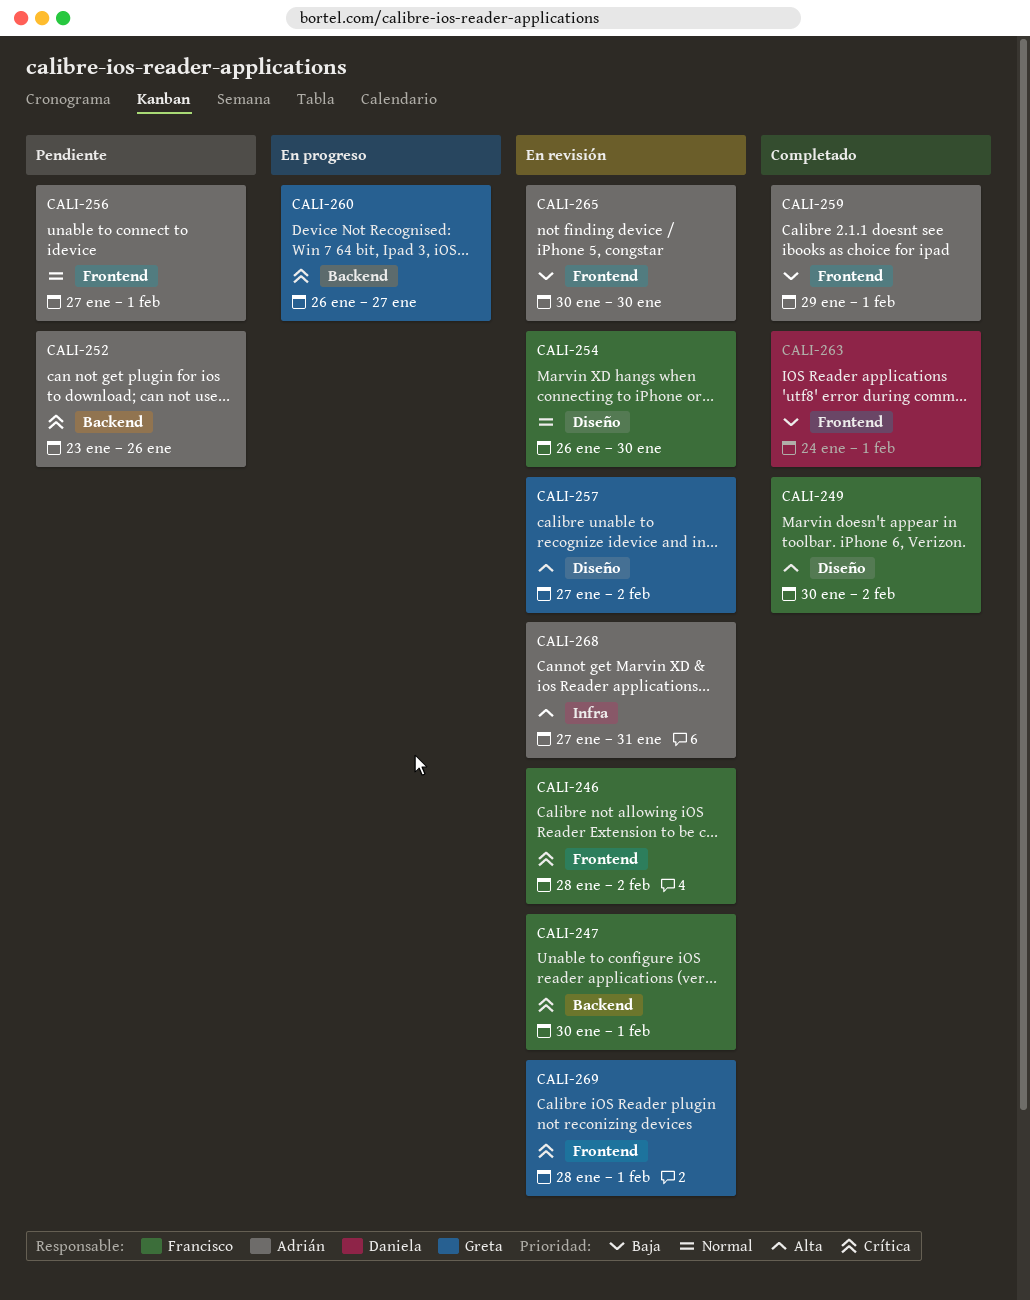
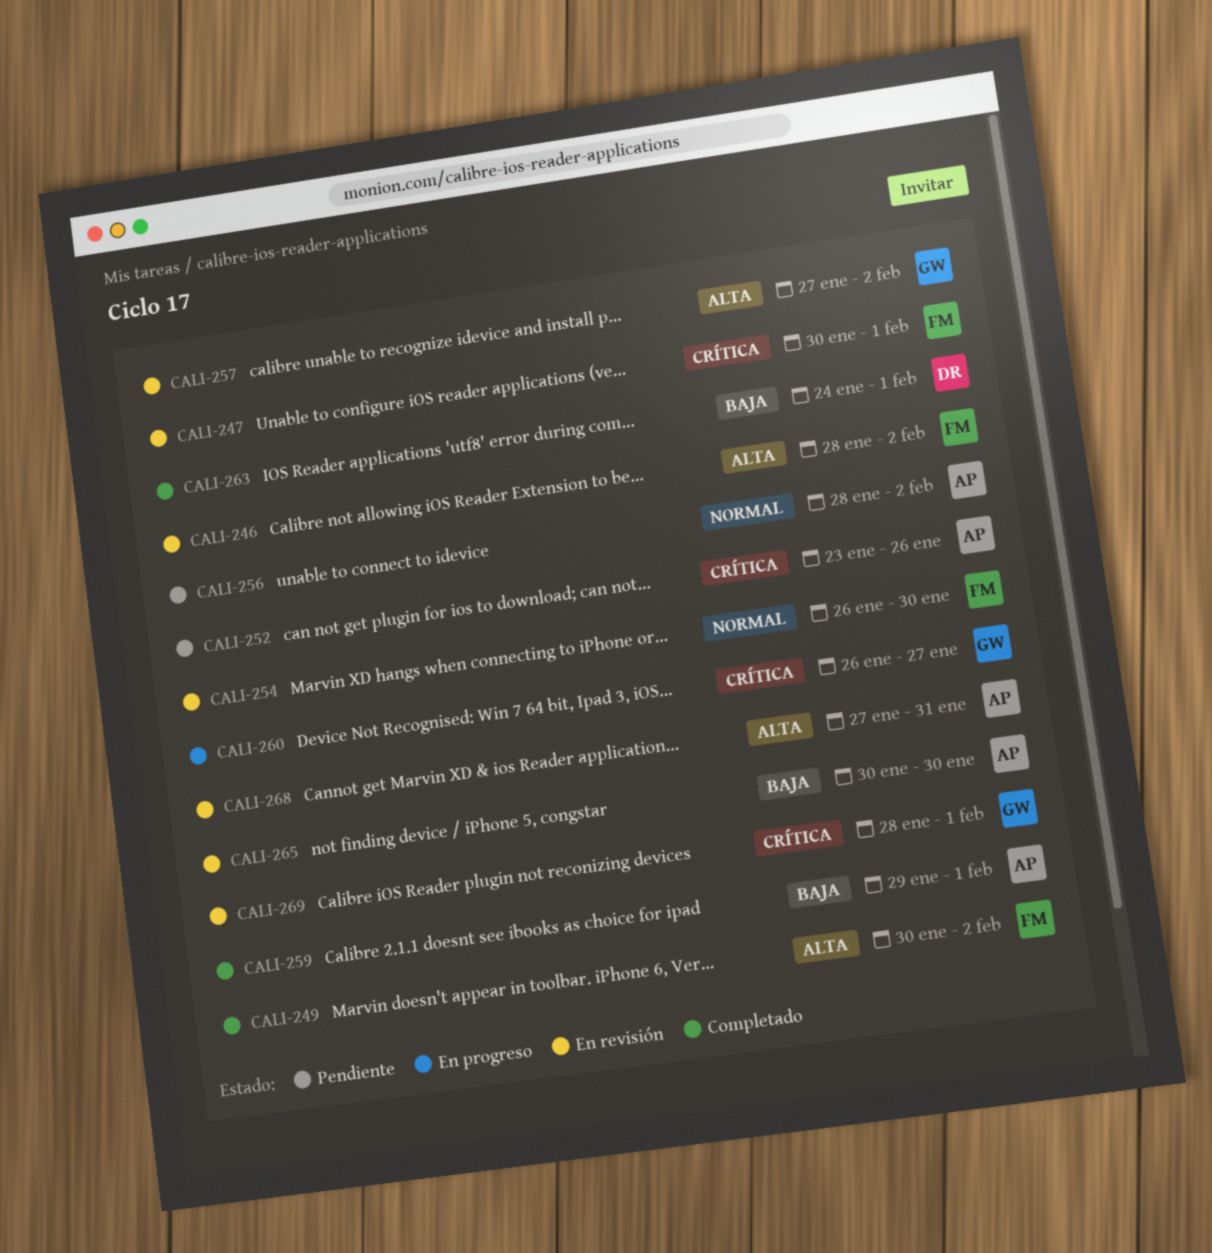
CALI-246, priority: Crítica -> Alta
CALI-256, start: Jan 27 -> Jan 28
CALI-256, due: Feb 1 -> Feb 2

